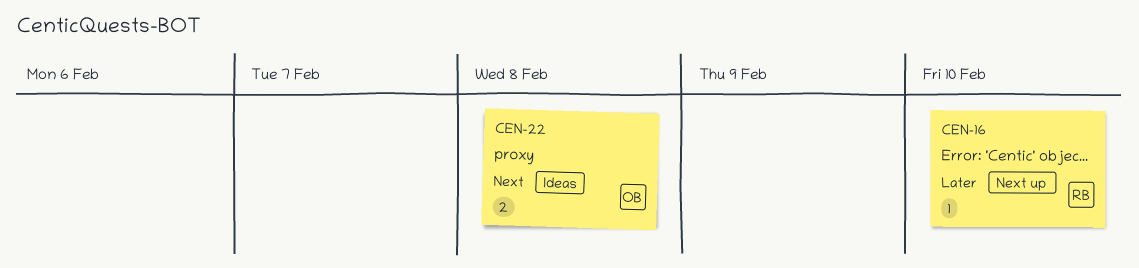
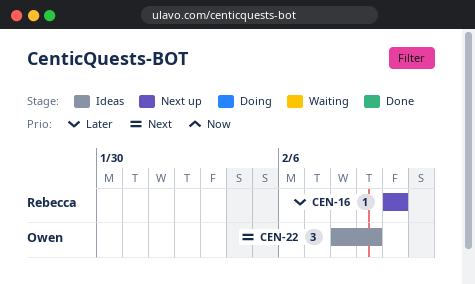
CEN-22, estimate: 2 -> 3
CEN-22, due: Feb 8 -> Feb 9

